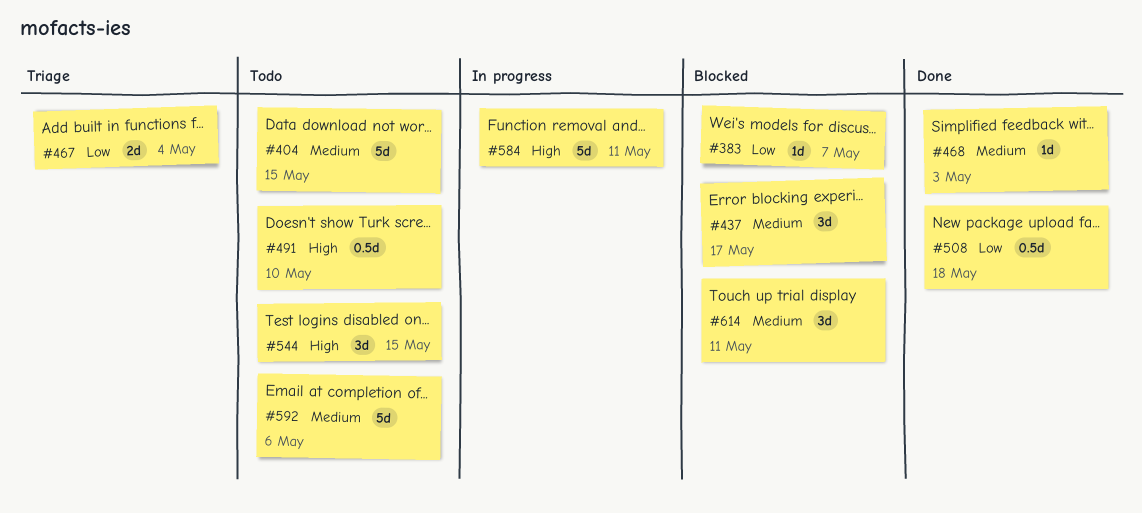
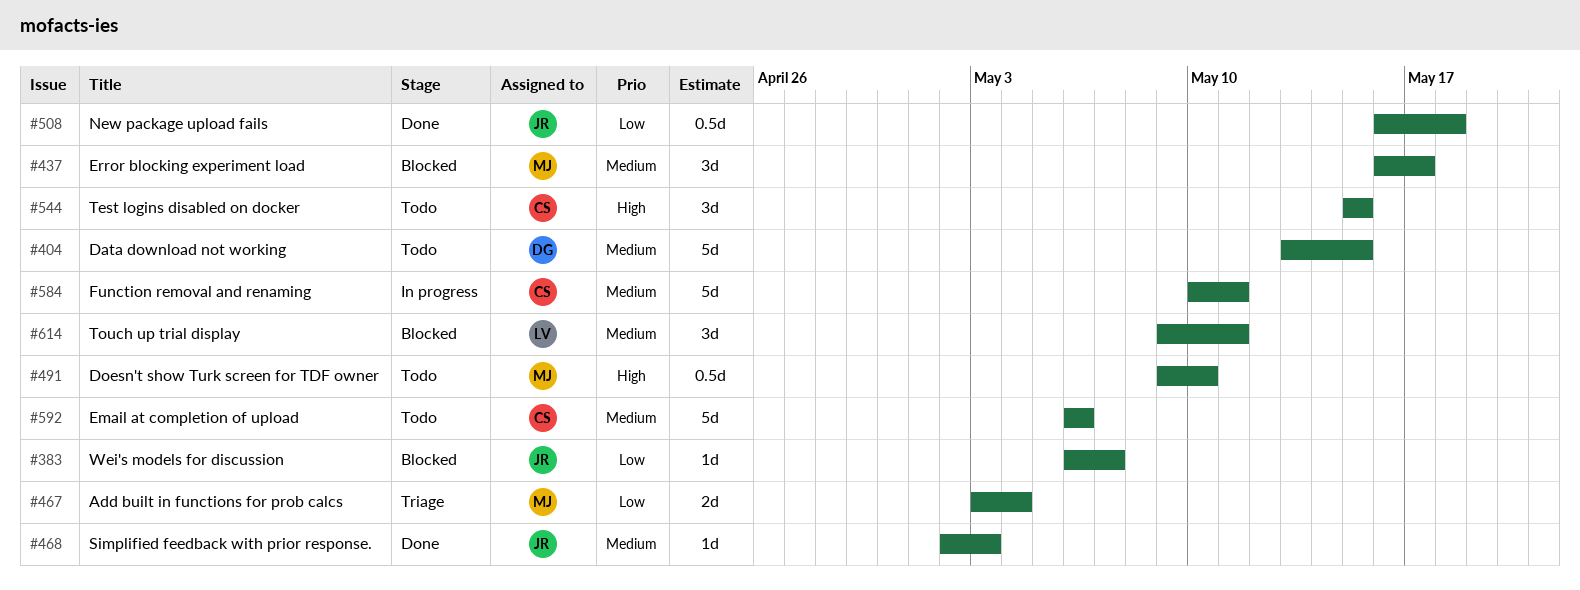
#584, priority: High -> Medium

